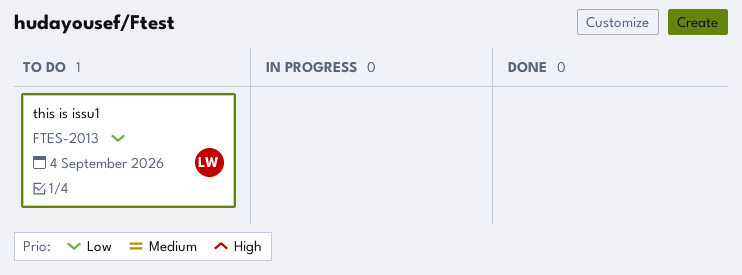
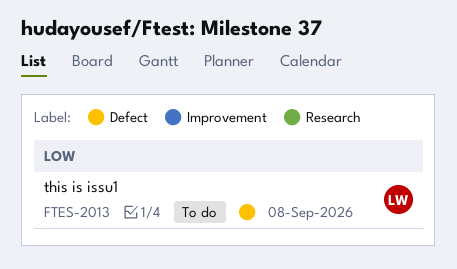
FTES-2013, due: Sep 4 -> Sep 8

